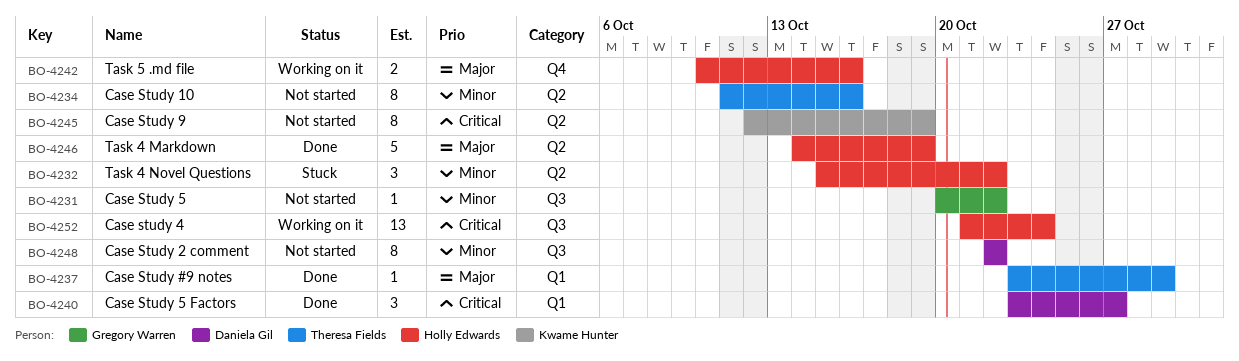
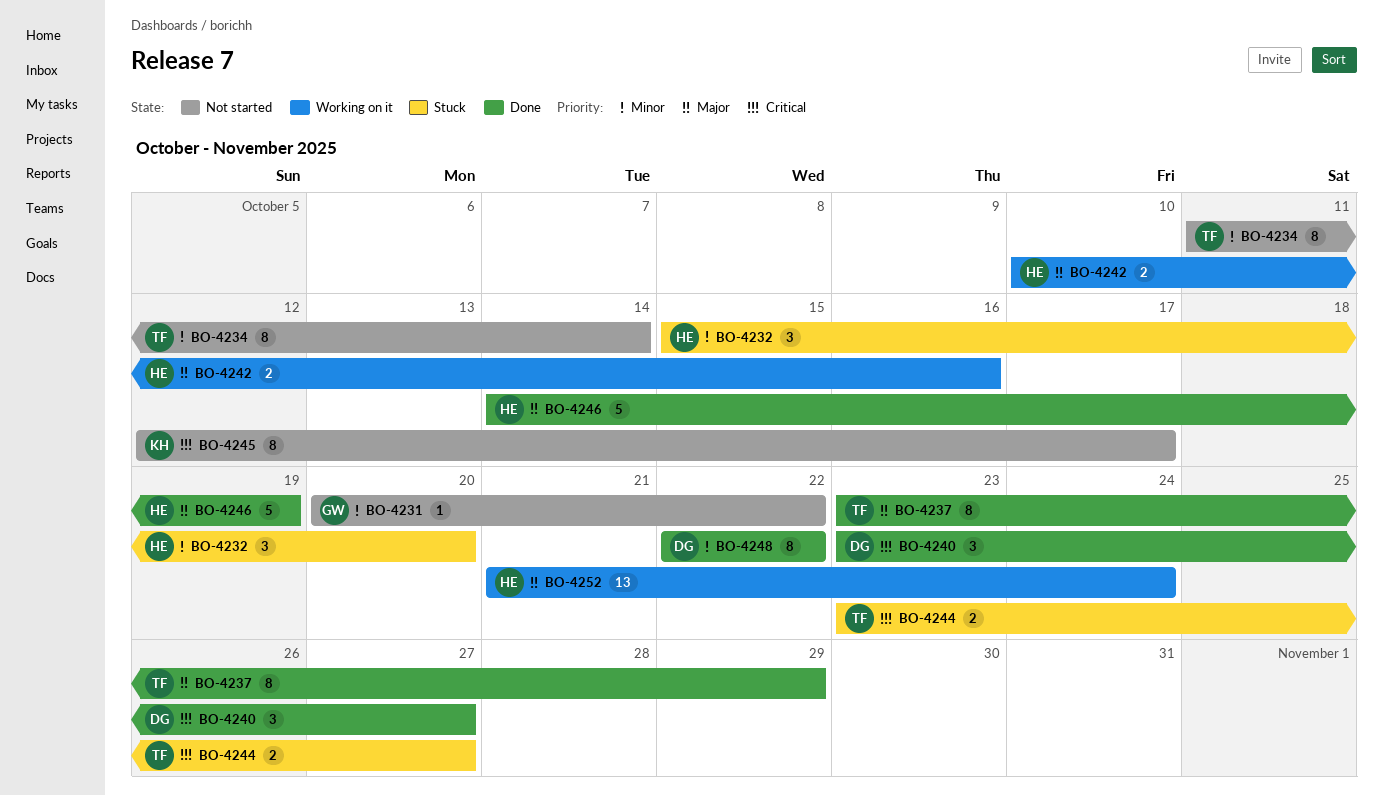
BO-4232, due: Oct 22 -> Oct 20
BO-4234, due: Oct 16 -> Oct 14
BO-4237, estimate: 1 -> 8
BO-4244: none -> present
BO-4245, due: Oct 19 -> Oct 17
BO-4248, status: Not started -> Done
BO-4252, priority: Critical -> Major

